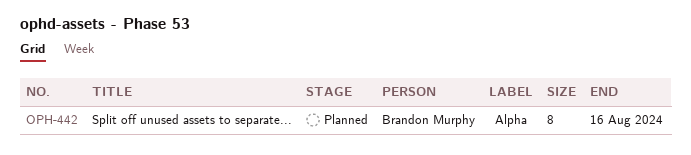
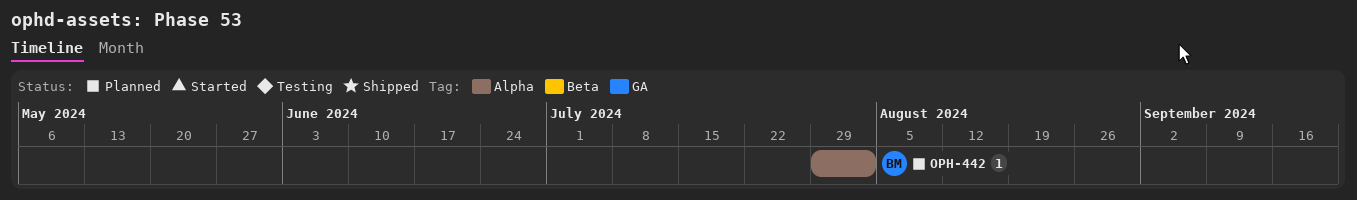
OPH-442, estimate: 8 -> 1
OPH-442, due: Aug 16 -> Aug 2

